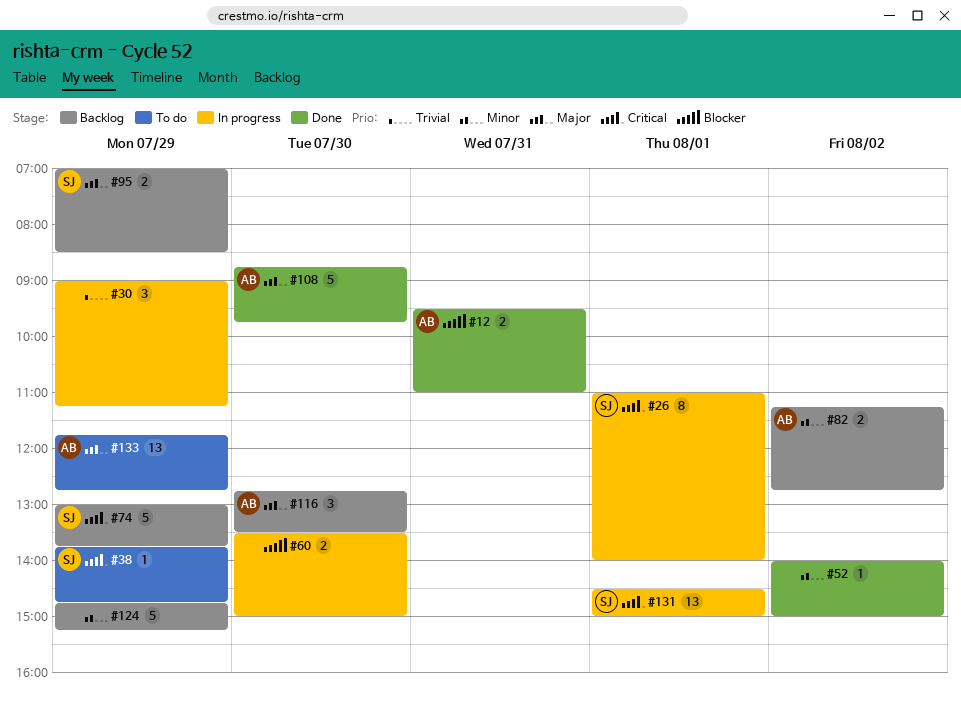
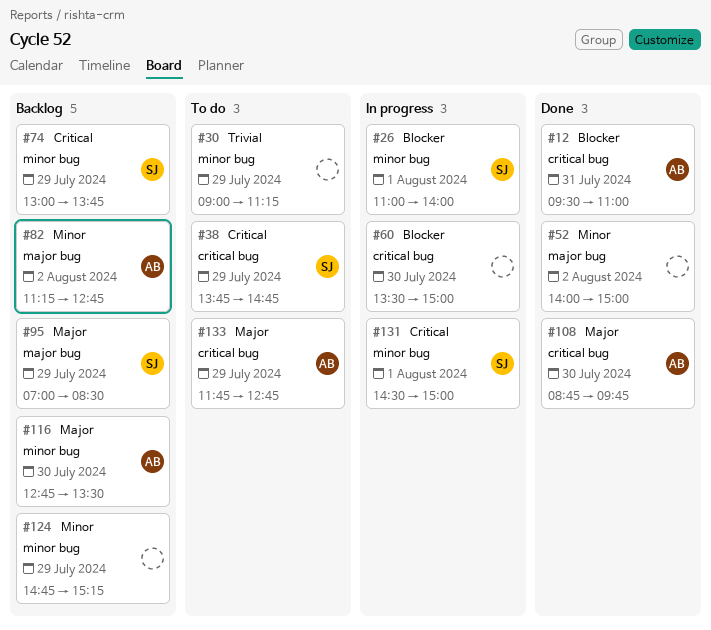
#26, priority: Critical -> Blocker
#30, status: In progress -> To do

